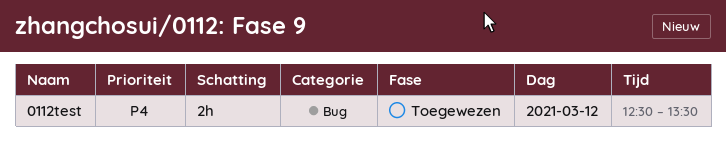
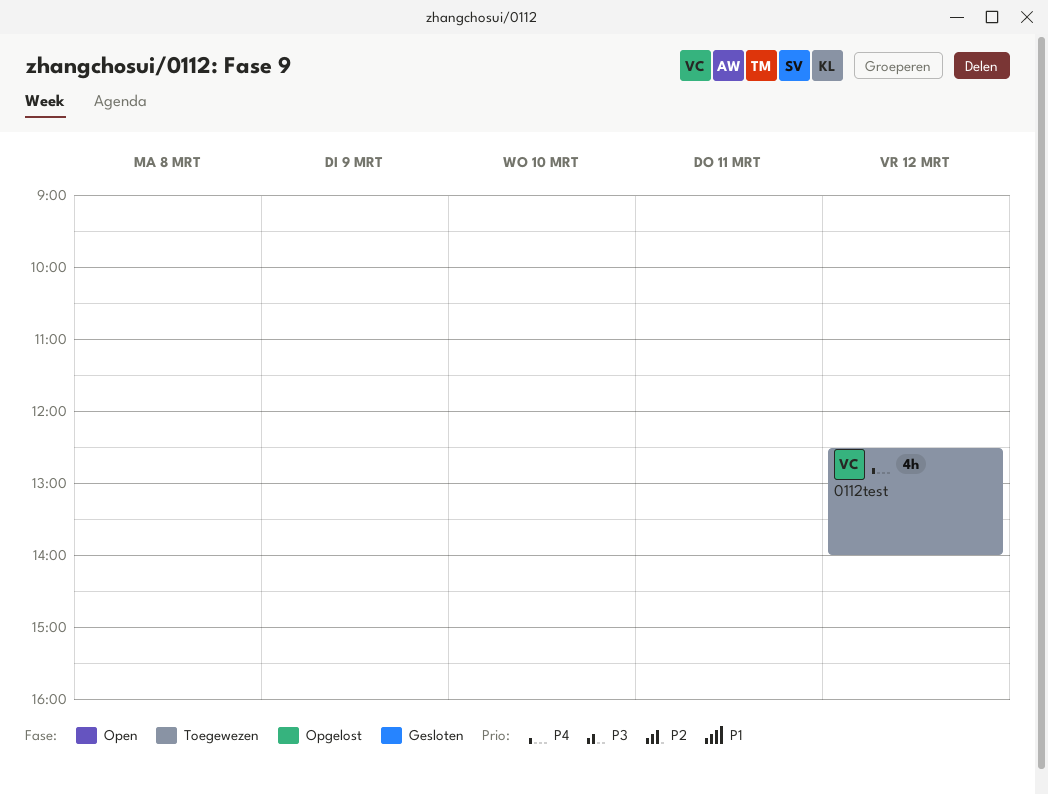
0112test, estimate: 2h -> 4h
0112test, ends: 13:30 -> 14:00

